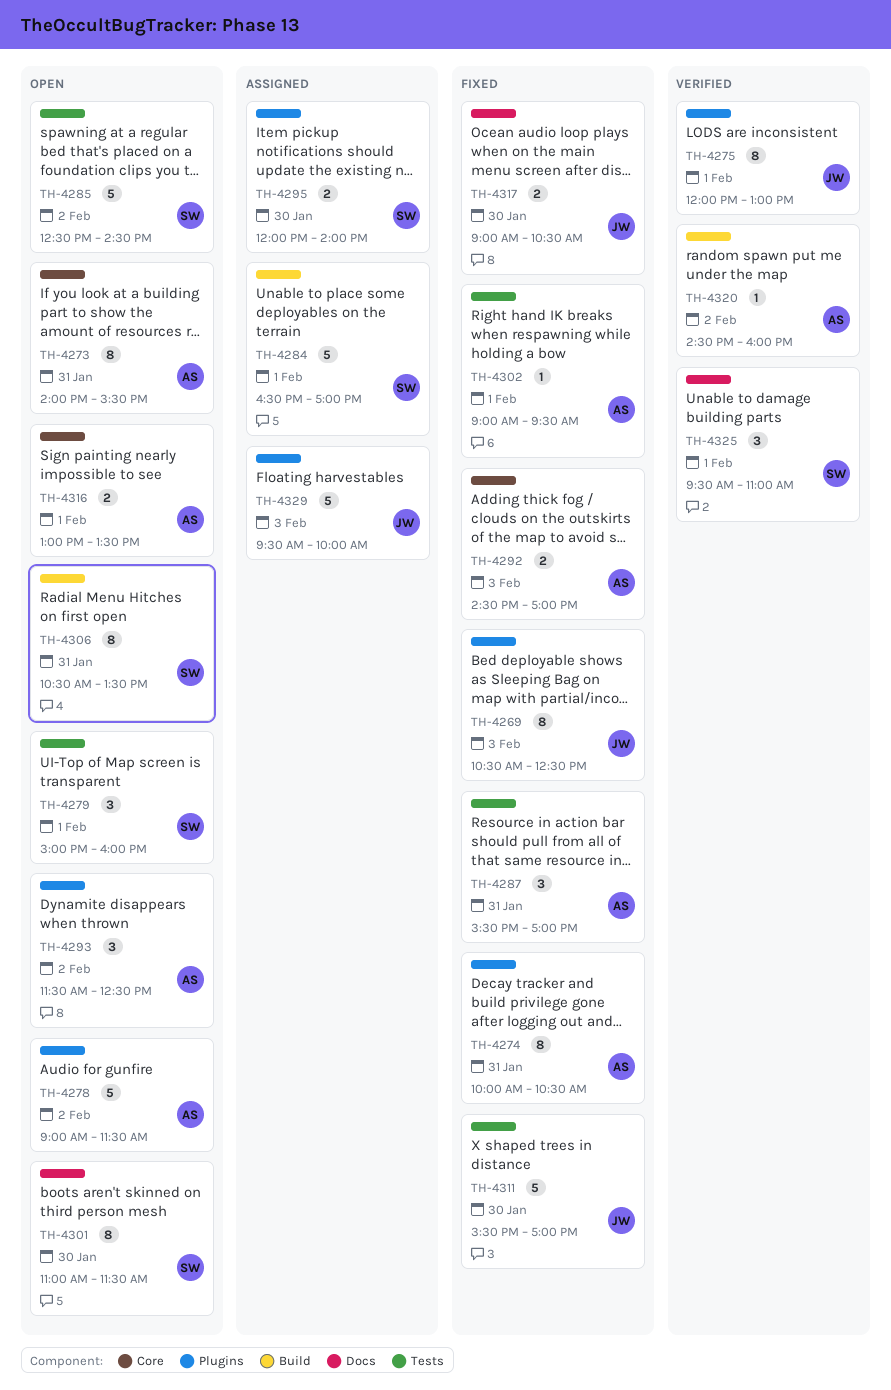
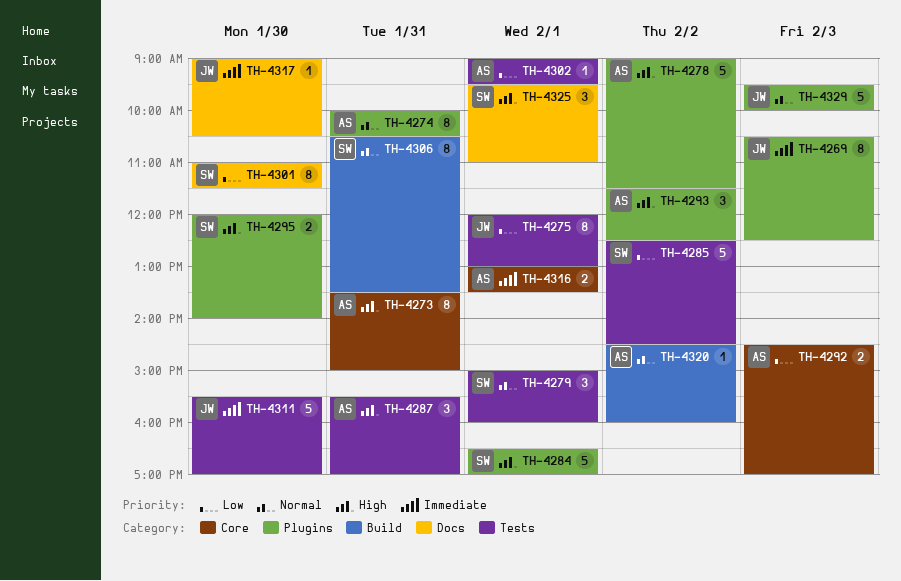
TH-4273, begins: 14:00 -> 13:30
TH-4273, ends: 15:30 -> 15:00
TH-4275, label: Plugins -> Tests
TH-4284, label: Build -> Plugins
TH-4317, estimate: 2 -> 1

